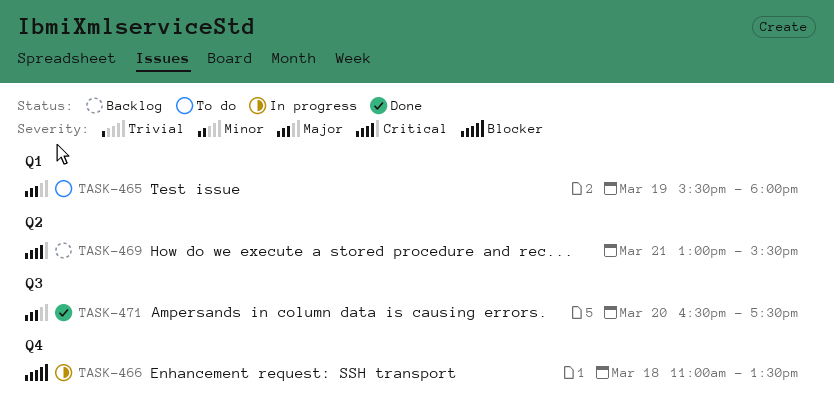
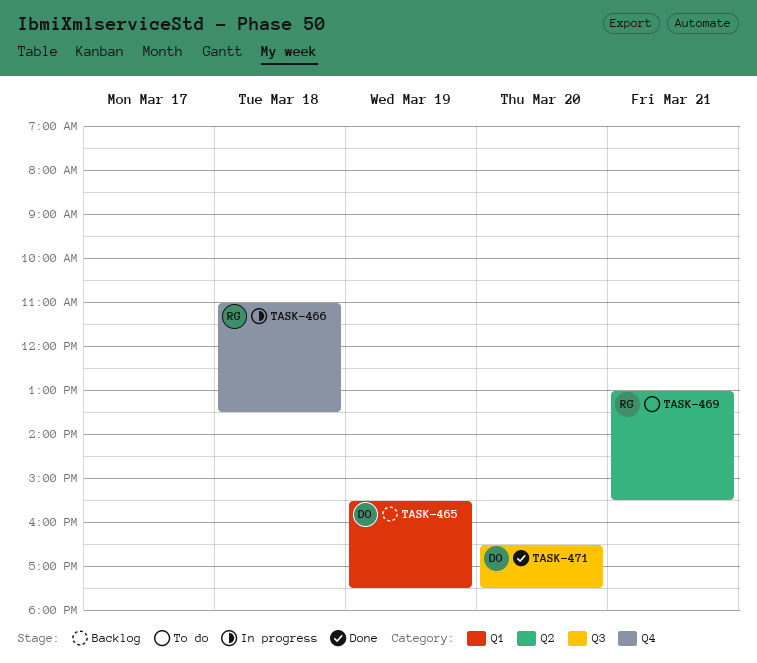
TASK-465, status: To do -> Backlog
TASK-465, ends: 18:00 -> 17:30
TASK-469, status: Backlog -> To do

